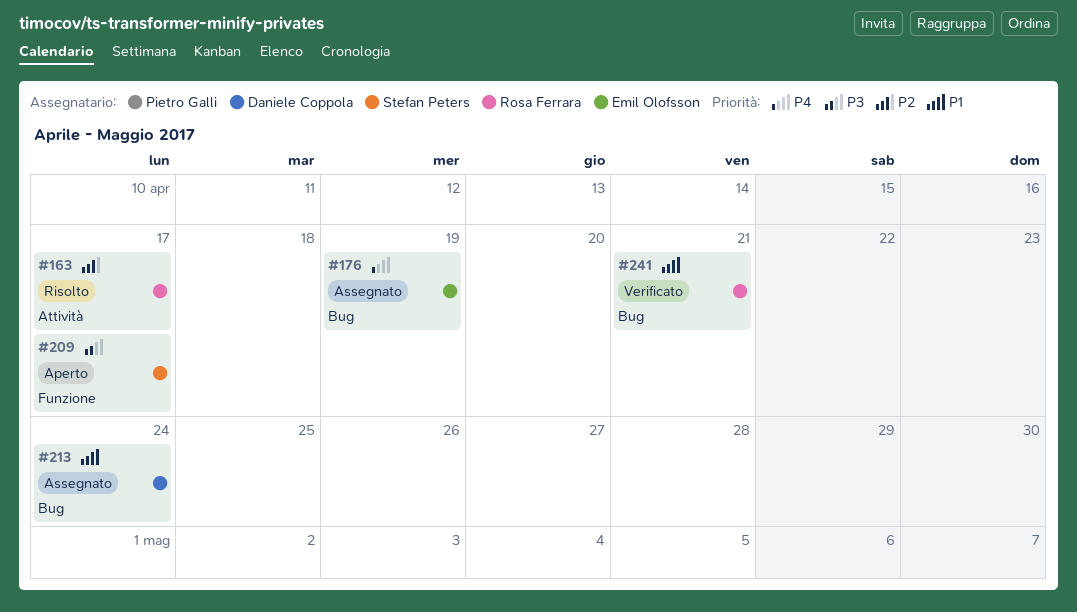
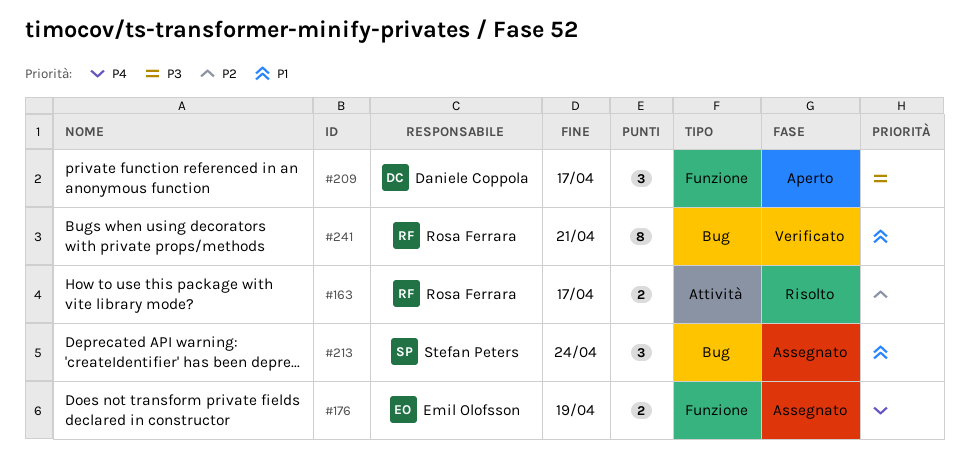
#176, label: Bug -> Funzione
#209, owner: Stefan Peters -> Daniele Coppola
#213, owner: Daniele Coppola -> Stefan Peters

